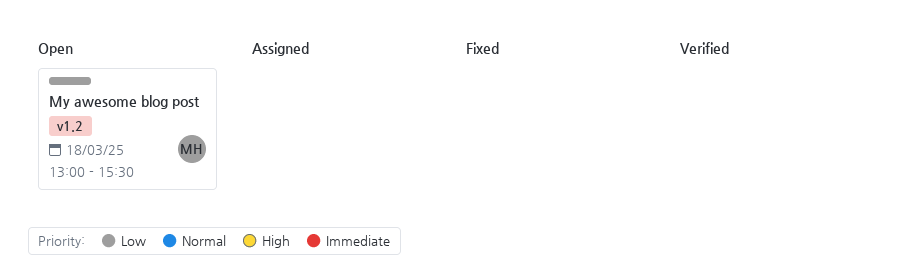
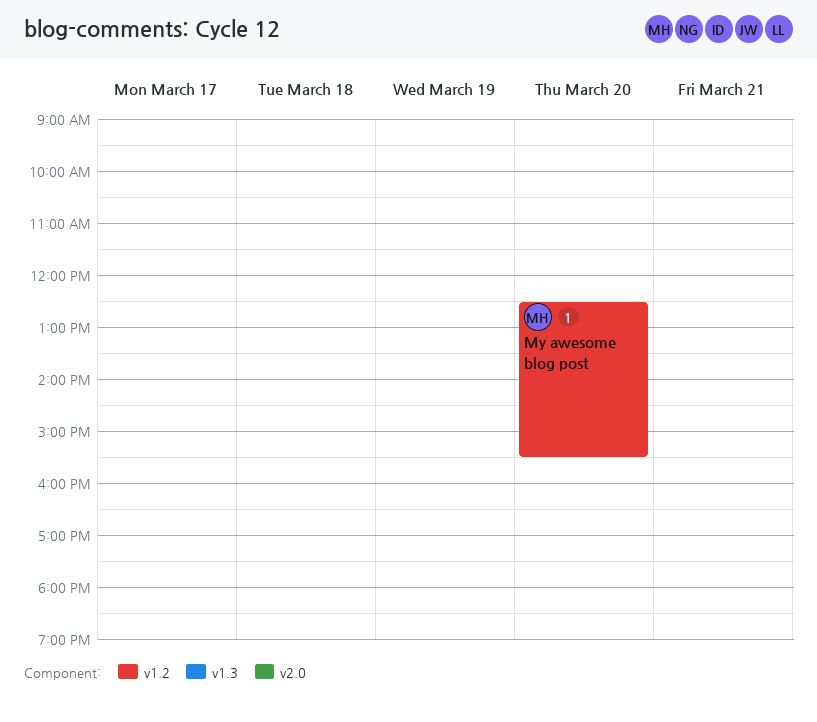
My awesome blog post, day: Mar 18 -> Mar 20
My awesome blog post, begins: 13:00 -> 12:30

